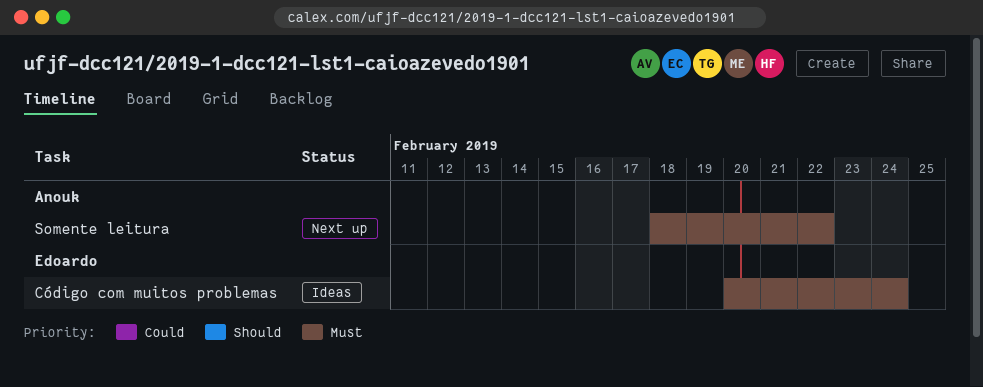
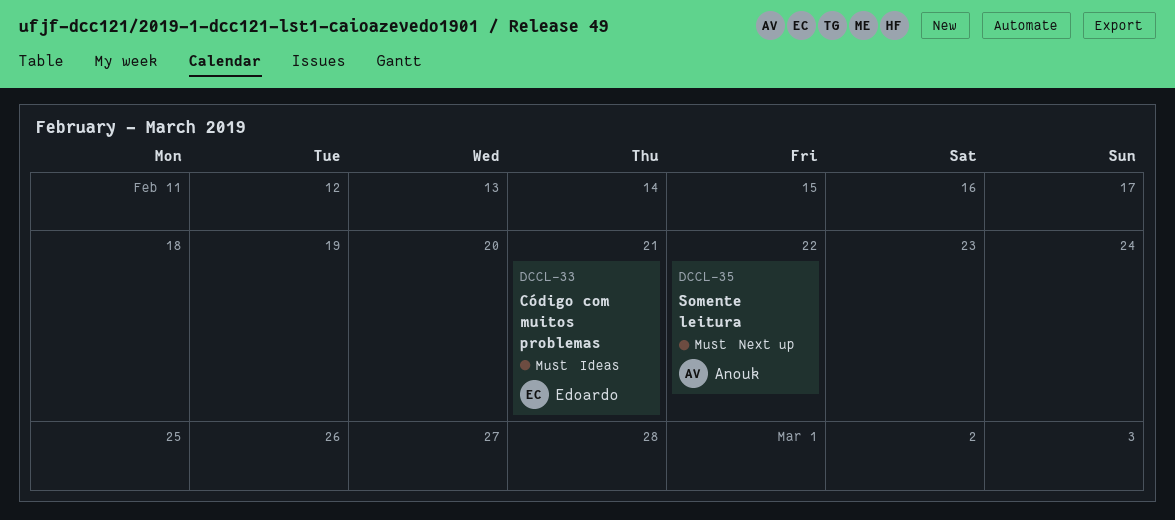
Código com muitos problemas, due: Feb 24 -> Feb 21

